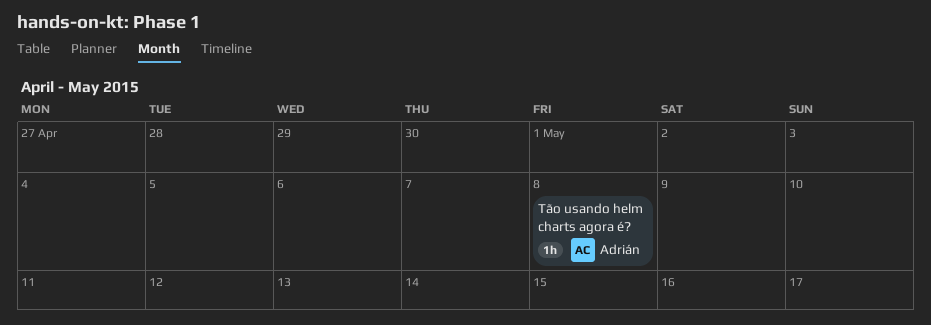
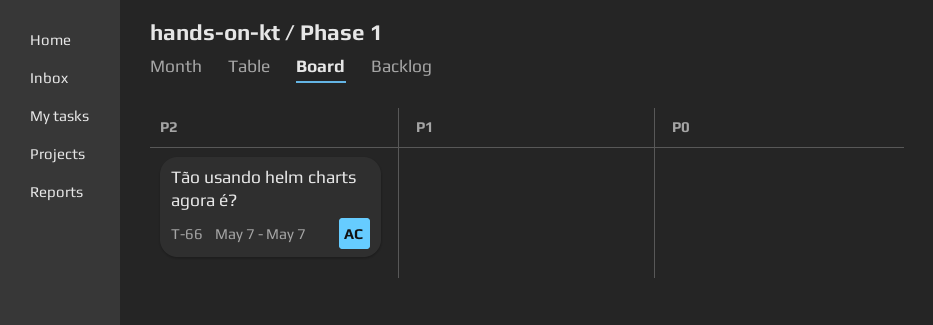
Tão usando helm charts agora é?, due: May 8 -> May 7

